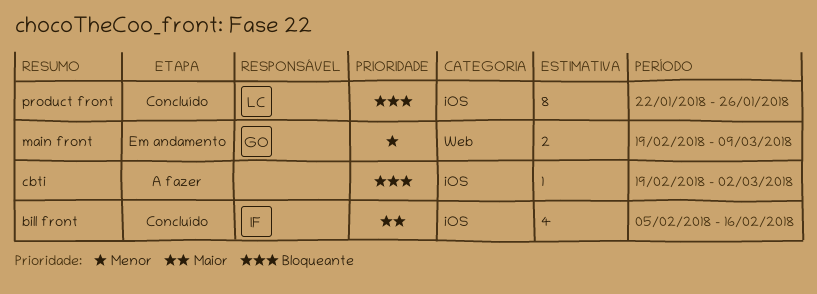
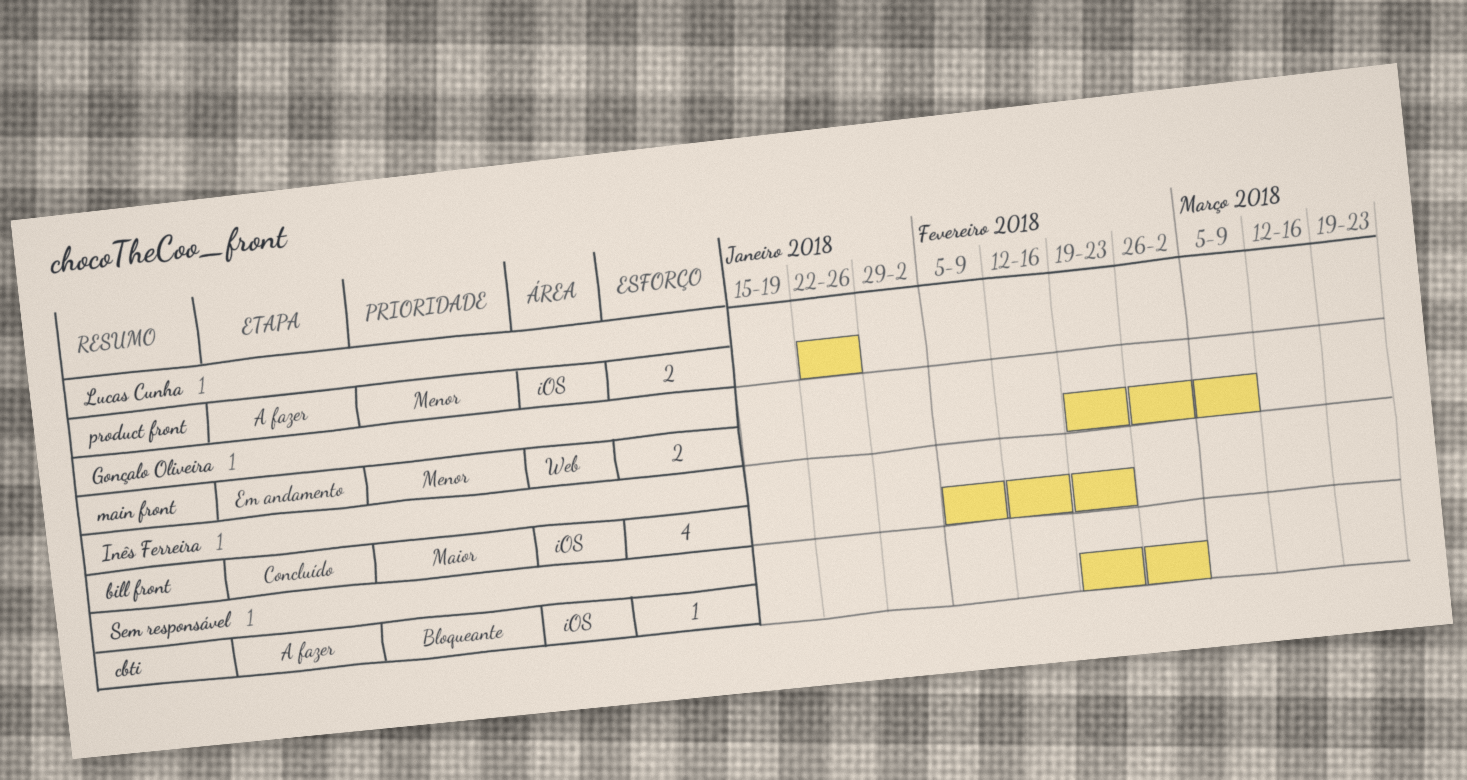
bill front, due: Feb 16 -> Feb 23
product front, status: Concluído -> A fazer
product front, priority: Bloqueante -> Menor
product front, estimate: 8 -> 2

